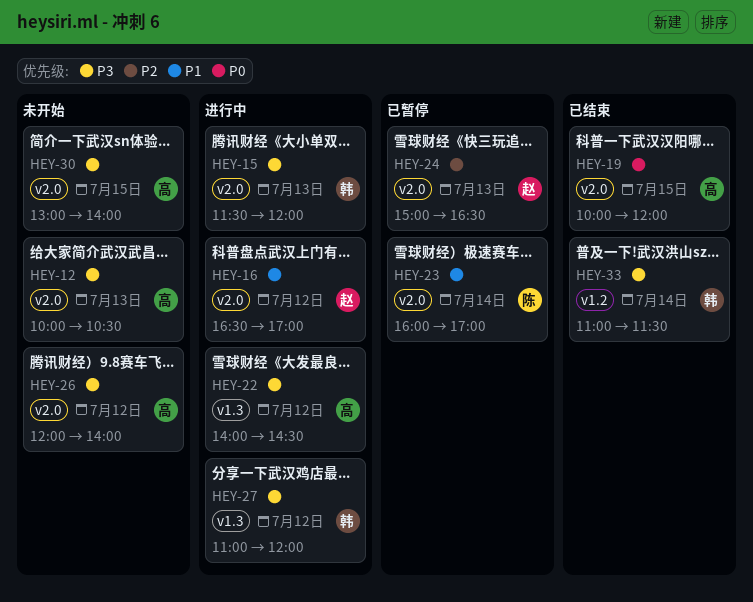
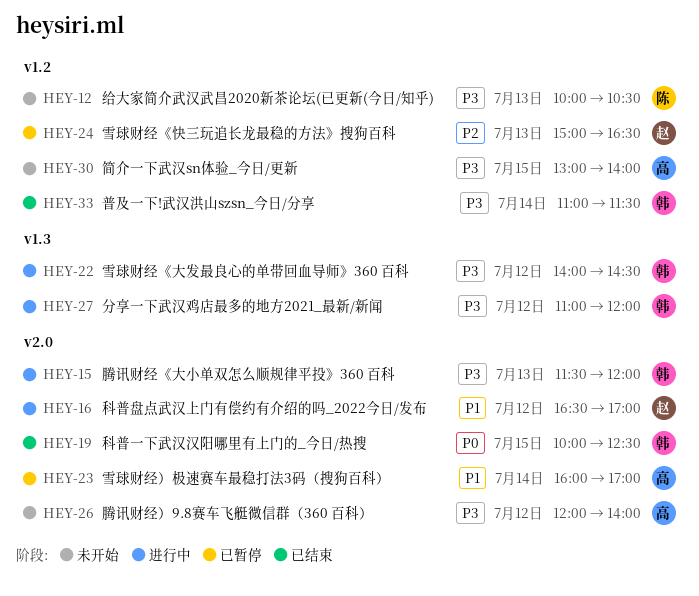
HEY-12, owner: 高 -> 陈
HEY-12, label: v2.0 -> v1.2
HEY-19, owner: 高 -> 韩
HEY-19, ends: 12:00 -> 12:30
HEY-22, owner: 高 -> 韩
HEY-23, owner: 陈 -> 高
HEY-24, label: v2.0 -> v1.2
HEY-30, label: v2.0 -> v1.2

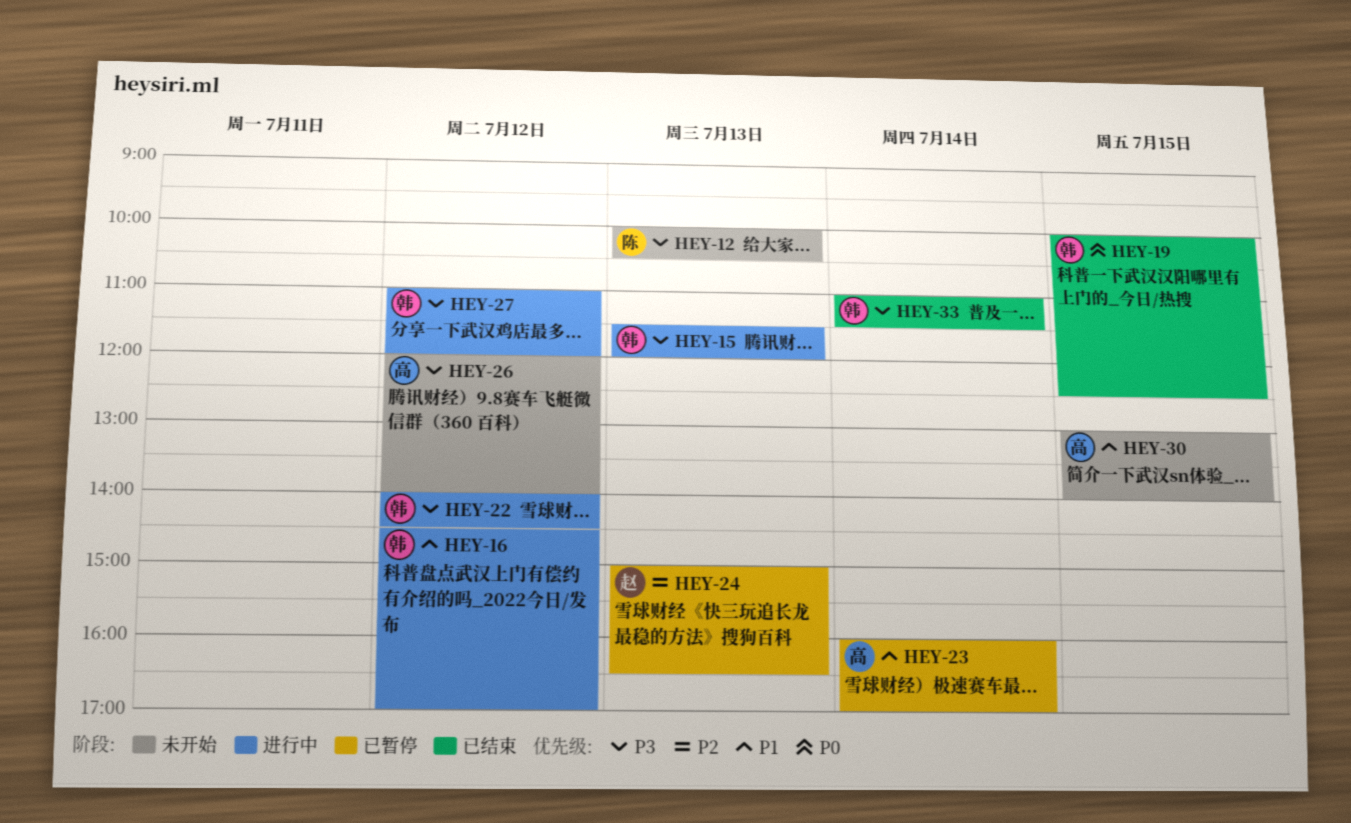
HEY-16, owner: 赵 -> 韩
HEY-16, begins: 16:30 -> 14:30
HEY-30, priority: P3 -> P1

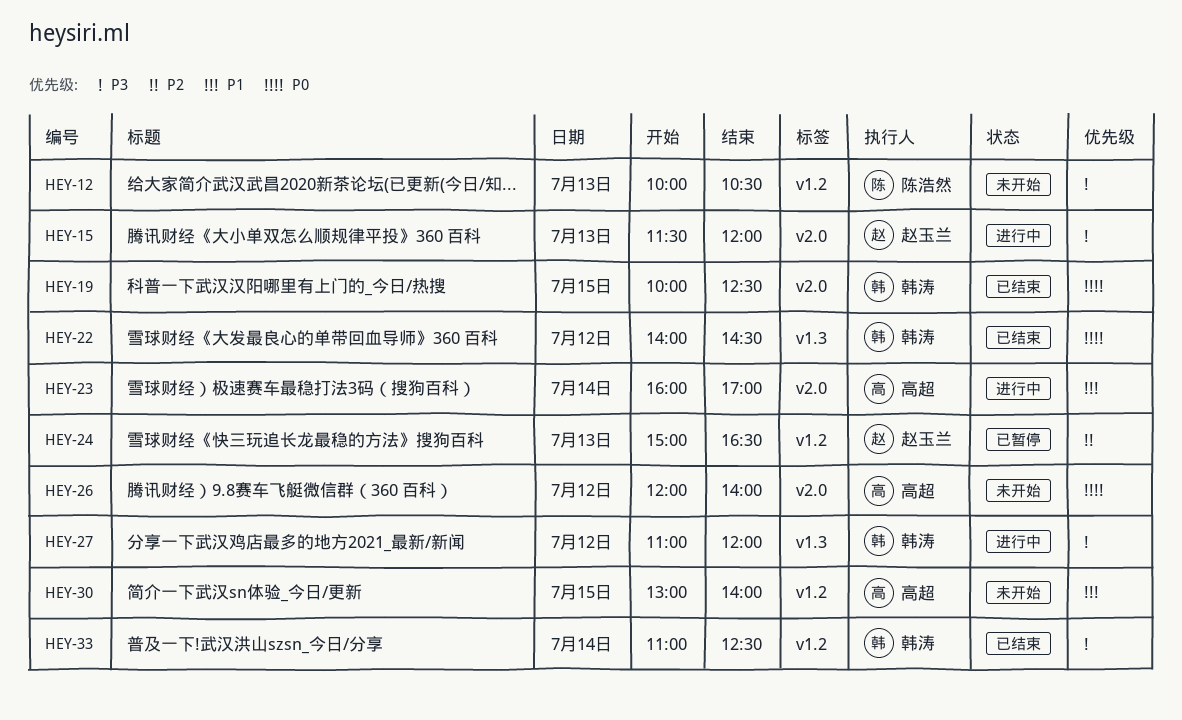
HEY-15, owner: 韩涛 -> 赵玉兰
HEY-16: present -> none
HEY-22, status: 进行中 -> 已结束
HEY-22, priority: P3 -> P0
HEY-23, status: 已暂停 -> 进行中
HEY-26, priority: P3 -> P0
HEY-33, ends: 11:30 -> 12:30

